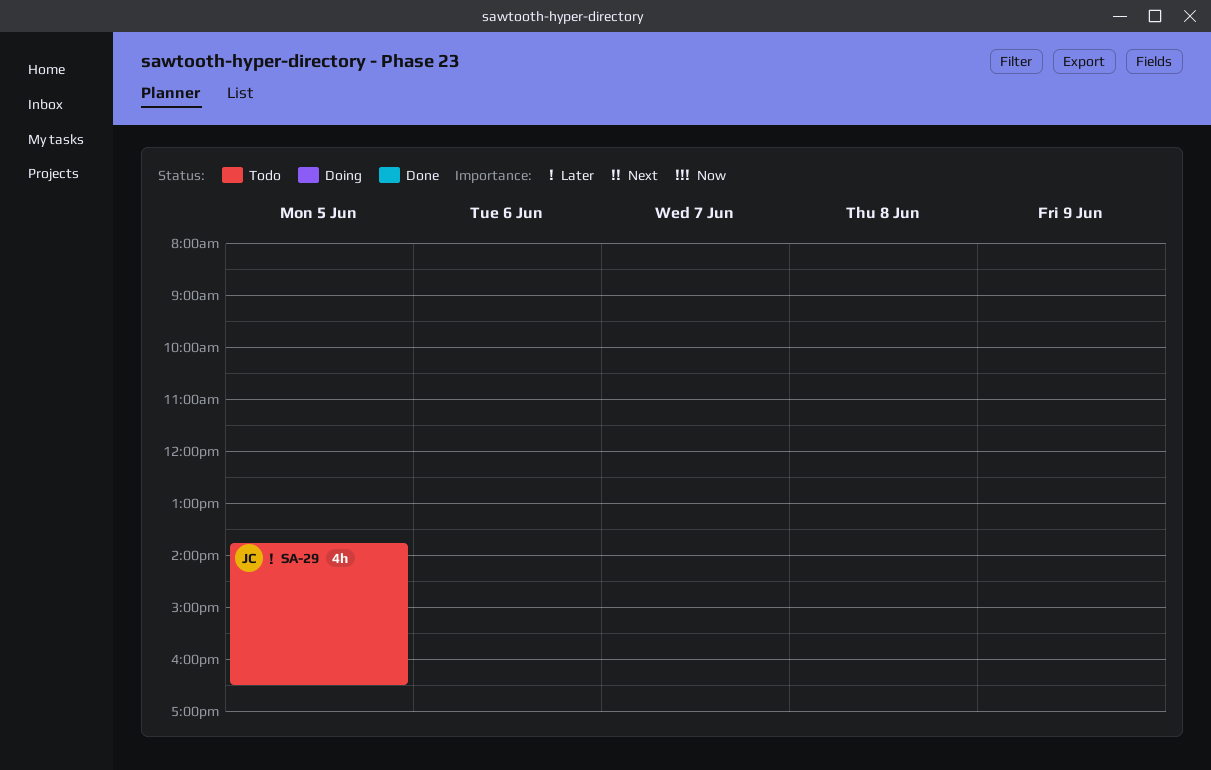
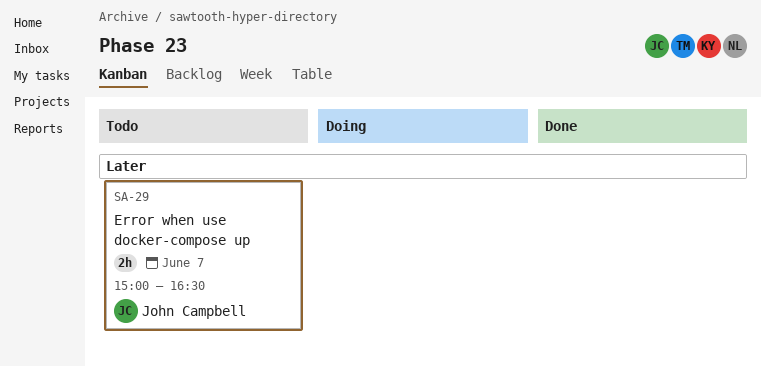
SA-29, estimate: 4h -> 2h
SA-29, day: Jun 5 -> Jun 7
SA-29, begins: 13:45 -> 15:00

